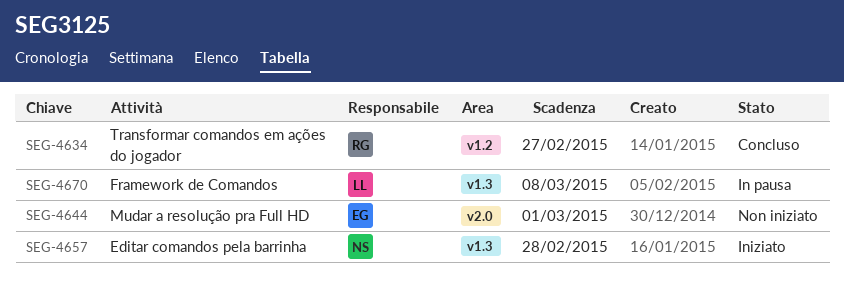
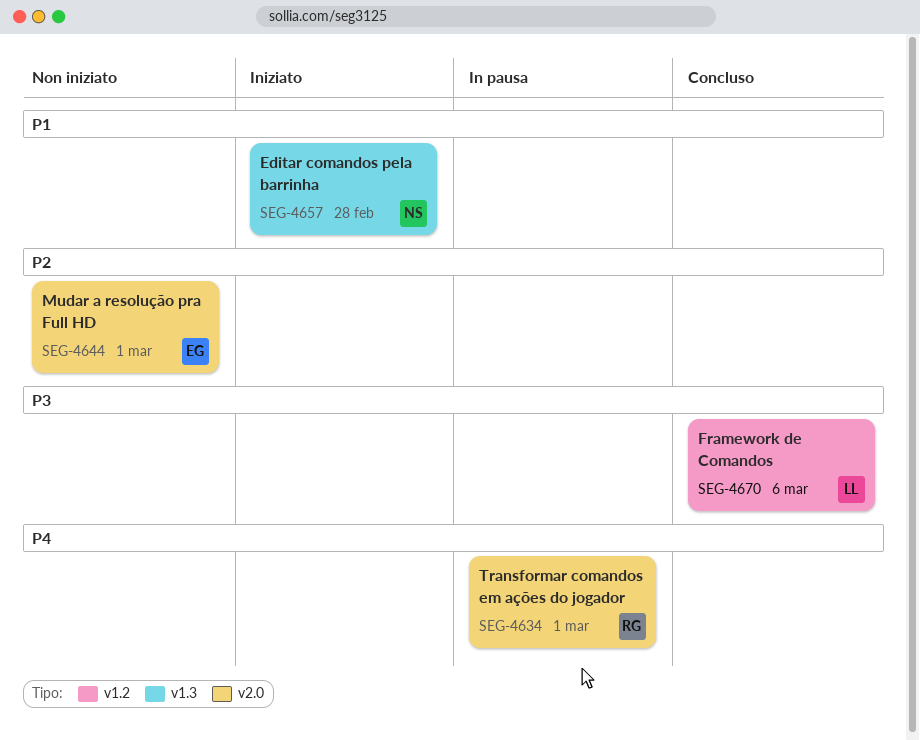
SEG-4634, status: Concluso -> In pausa
SEG-4634, label: v1.2 -> v2.0
SEG-4634, due: Feb 27 -> Mar 1
SEG-4670, status: In pausa -> Concluso
SEG-4670, label: v1.3 -> v1.2
SEG-4670, due: Mar 8 -> Mar 6

